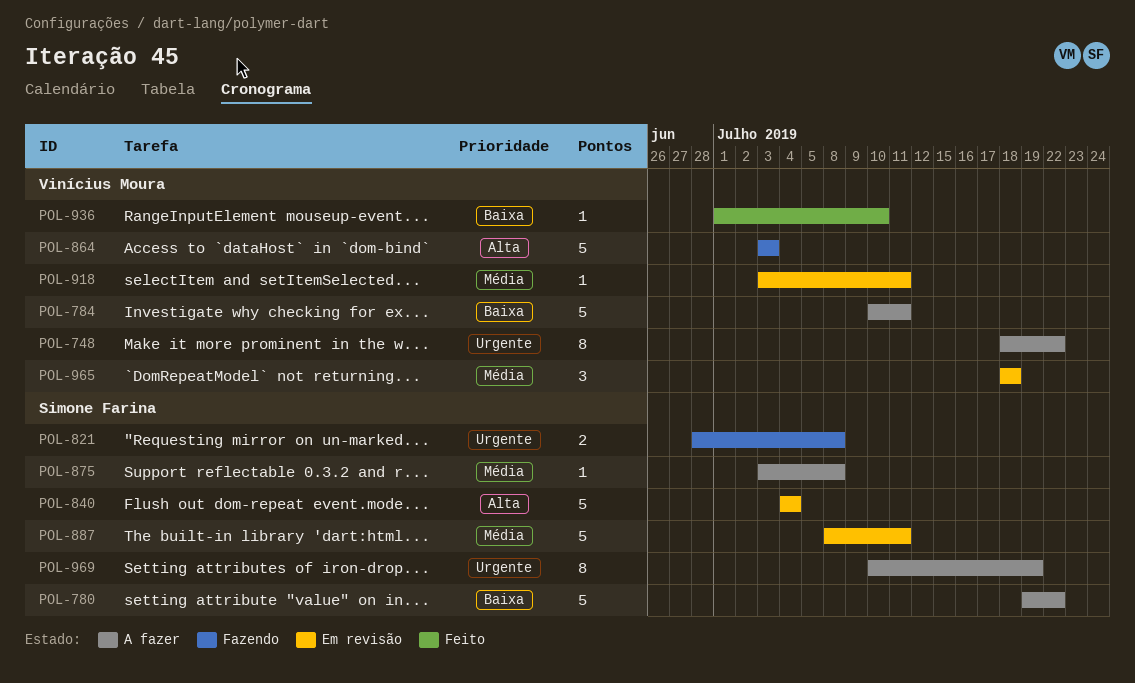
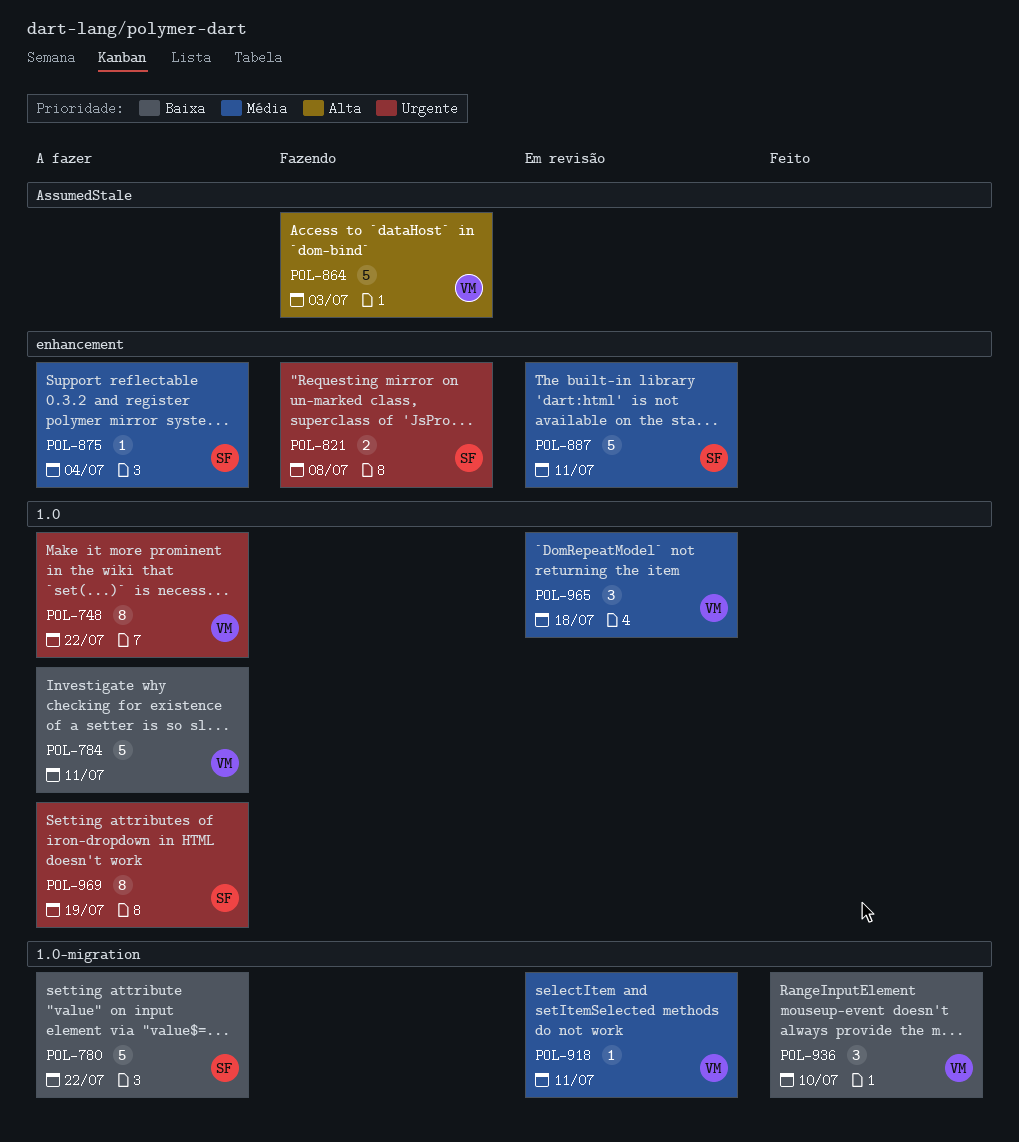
POL-840: present -> none
POL-875, due: Jul 8 -> Jul 4
POL-936, estimate: 1 -> 3

